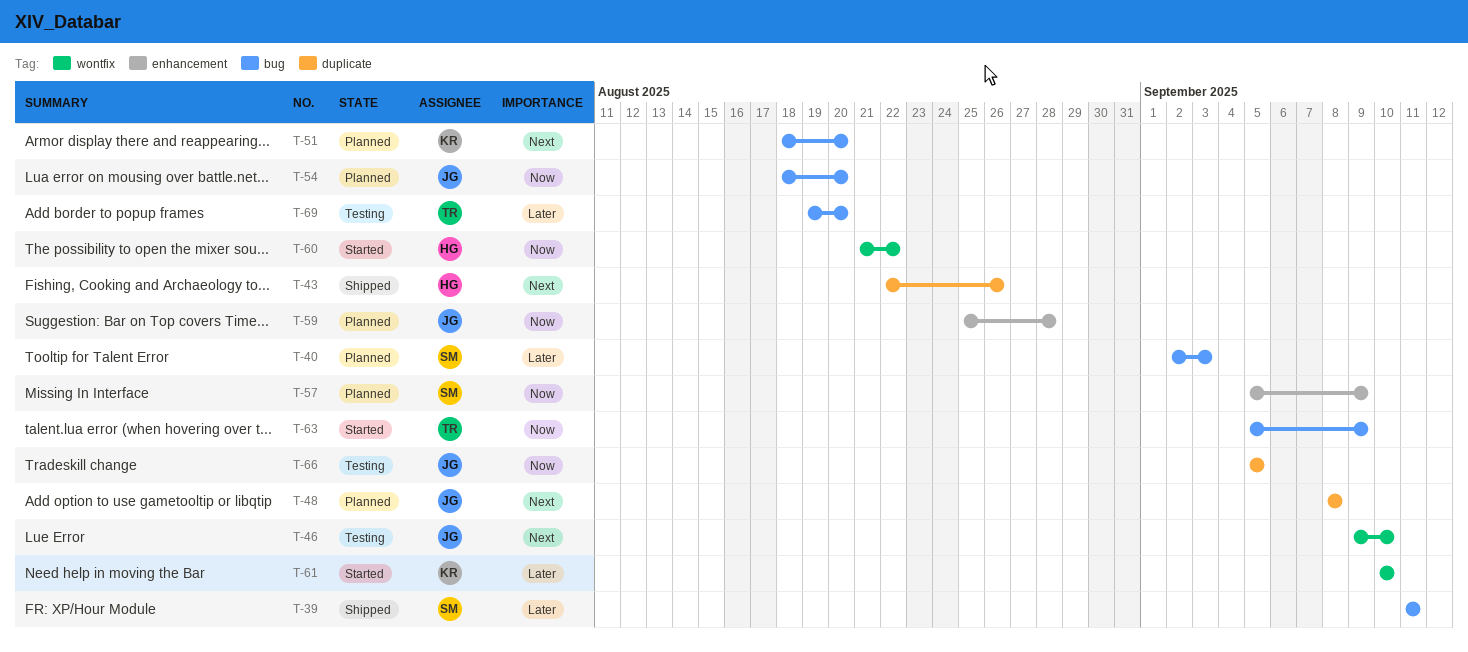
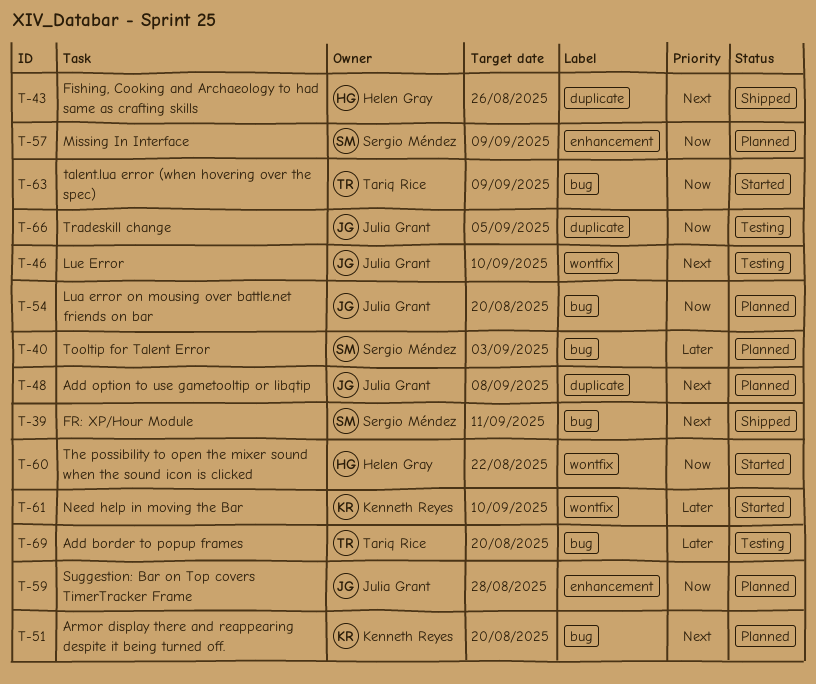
T-39, priority: Later -> Next

